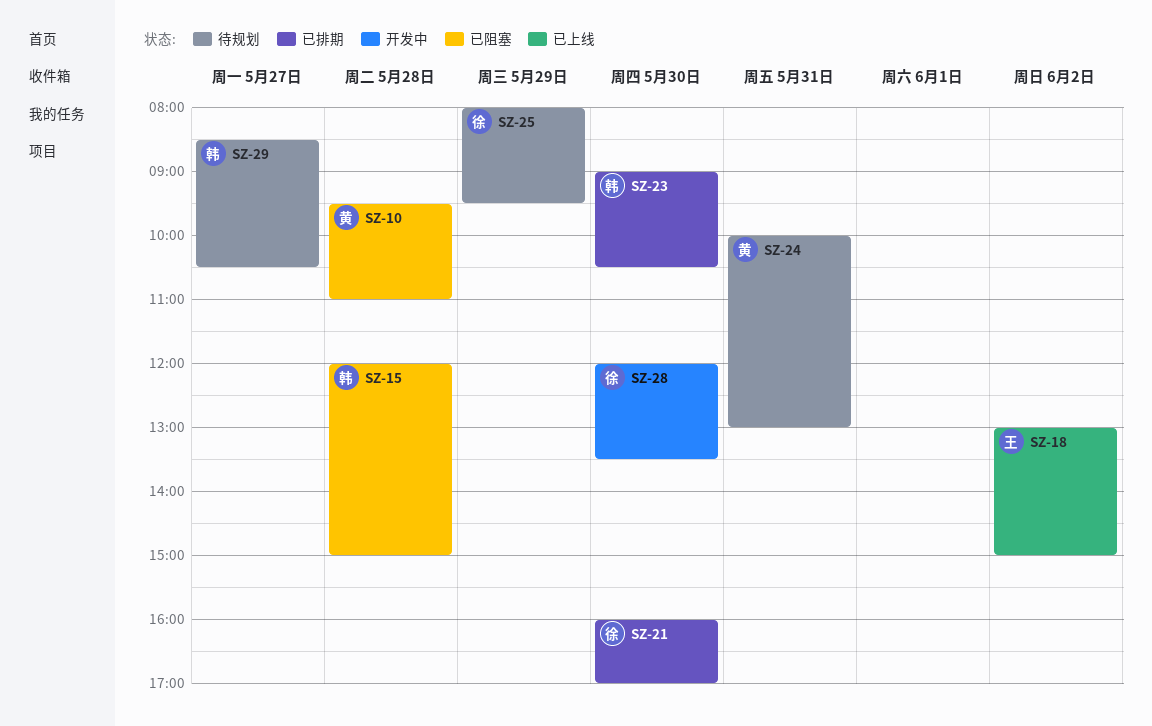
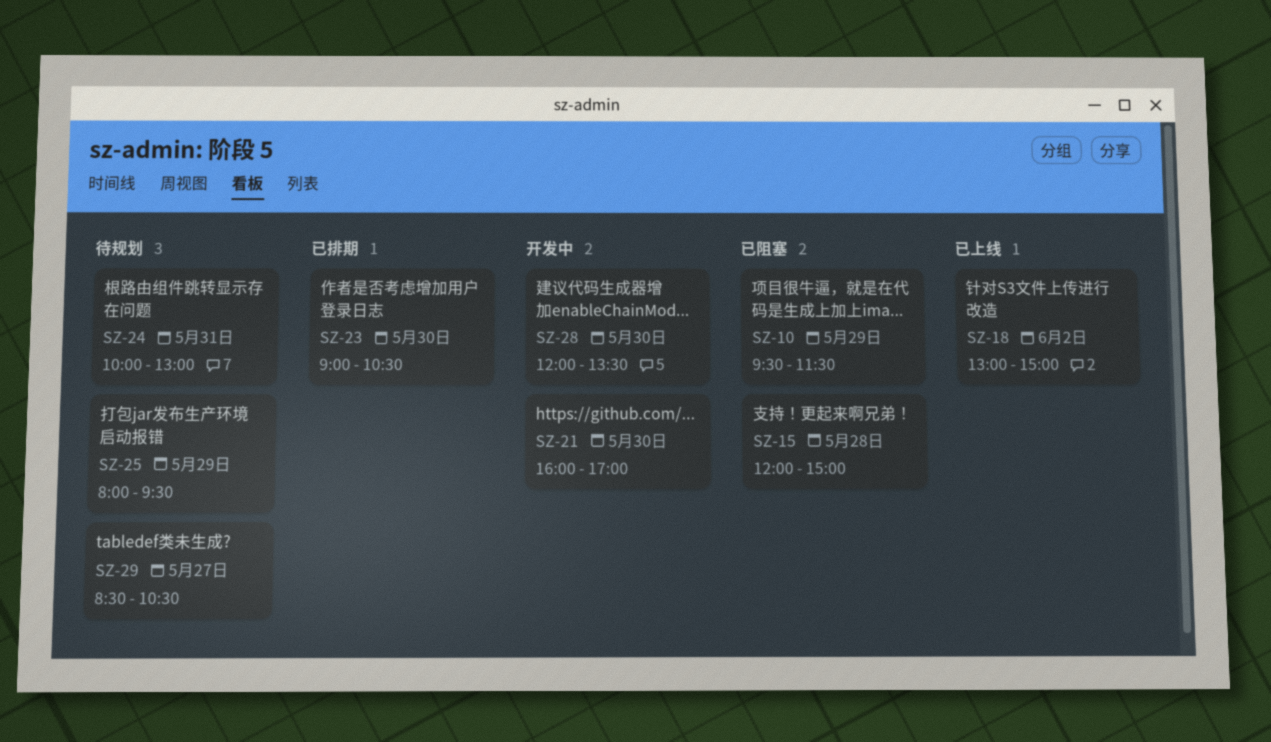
SZ-10, day: May 28 -> May 29
SZ-10, ends: 11:00 -> 11:30
SZ-21, status: 已排期 -> 开发中

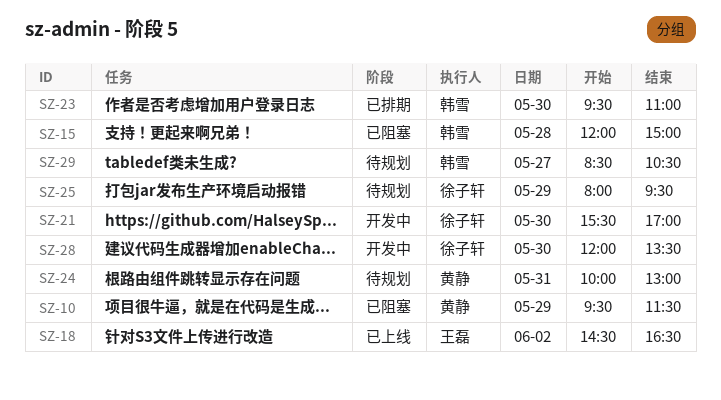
SZ-18, begins: 13:00 -> 14:30
SZ-18, ends: 15:00 -> 16:30
SZ-21, begins: 16:00 -> 15:30
SZ-23, begins: 09:00 -> 09:30
SZ-23, ends: 10:30 -> 11:00

